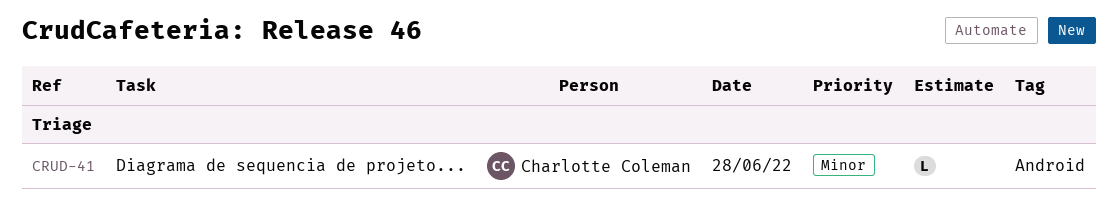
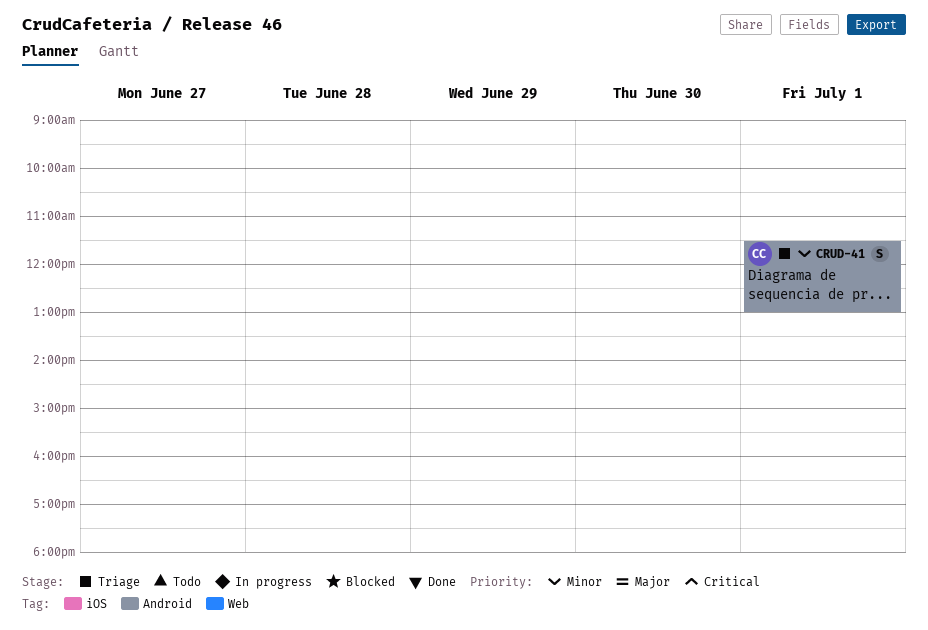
CRUD-41, estimate: L -> S
CRUD-41, day: Jun 28 -> Jul 1

